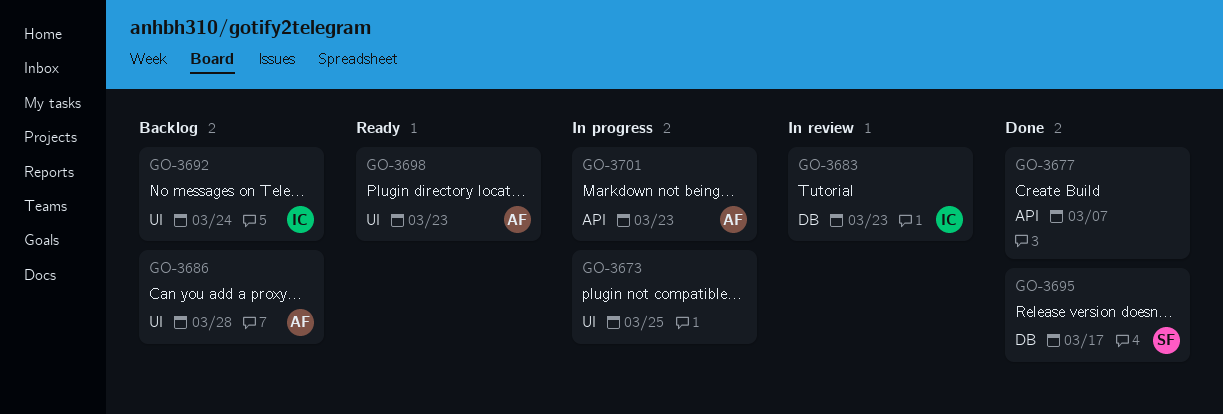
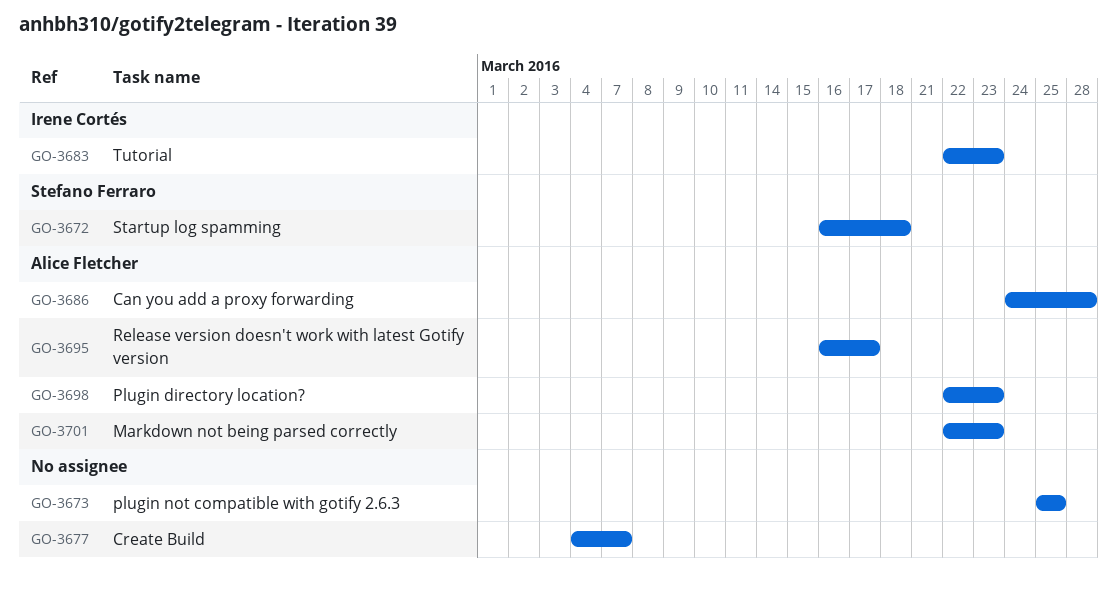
GO-3672: none -> present
GO-3692: present -> none
GO-3695, owner: Stefano Ferraro -> Alice Fletcher

